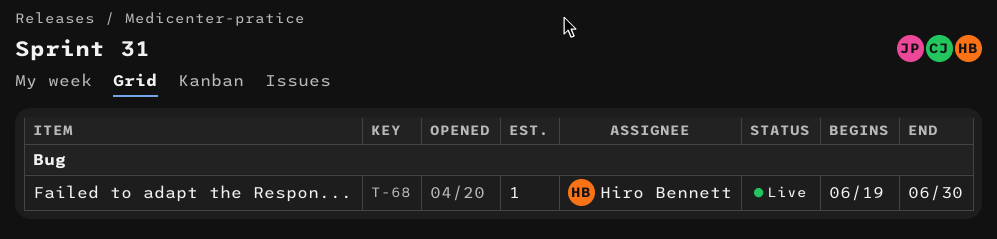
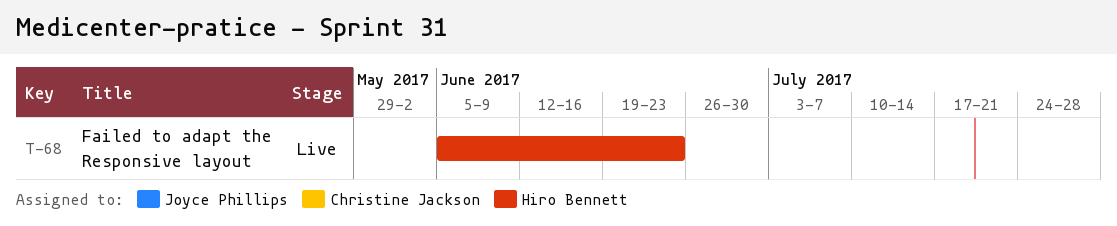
T-68, start: Jun 19 -> Jun 5
T-68, due: Jun 30 -> Jun 23

